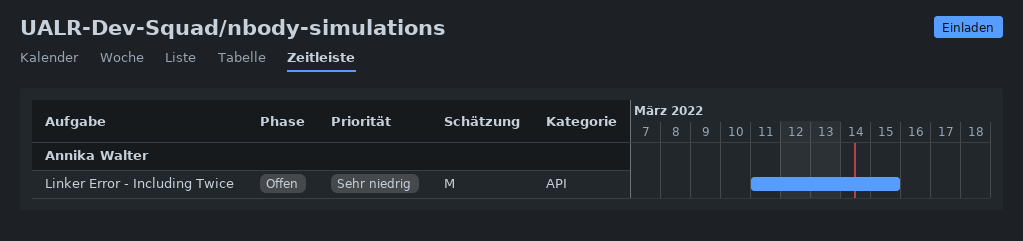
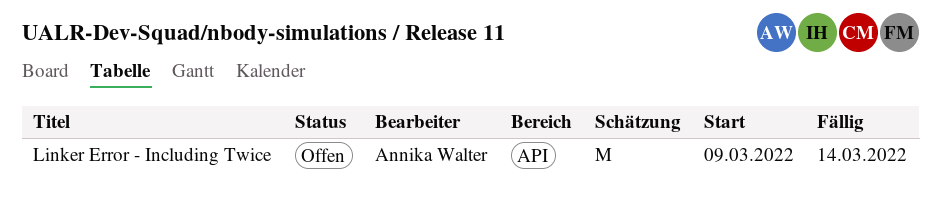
Linker Error - Including Twice, start: Mar 11 -> Mar 9
Linker Error - Including Twice, due: Mar 15 -> Mar 14

